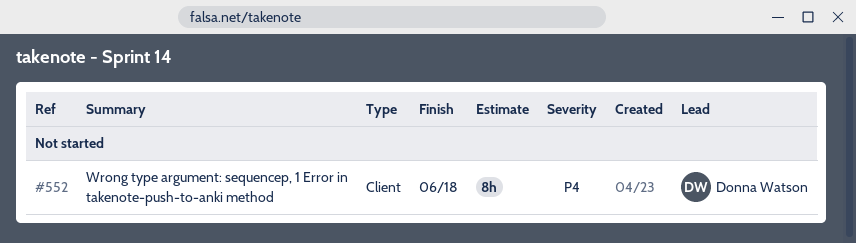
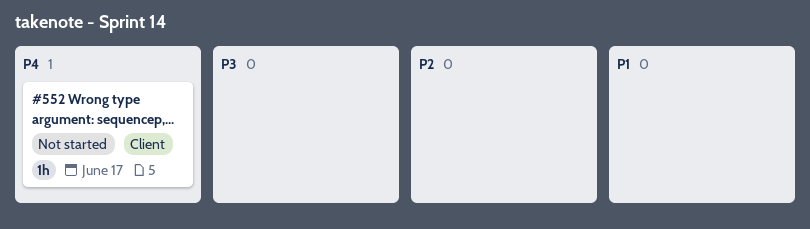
#552, estimate: 8h -> 1h
#552, due: Jun 18 -> Jun 17

